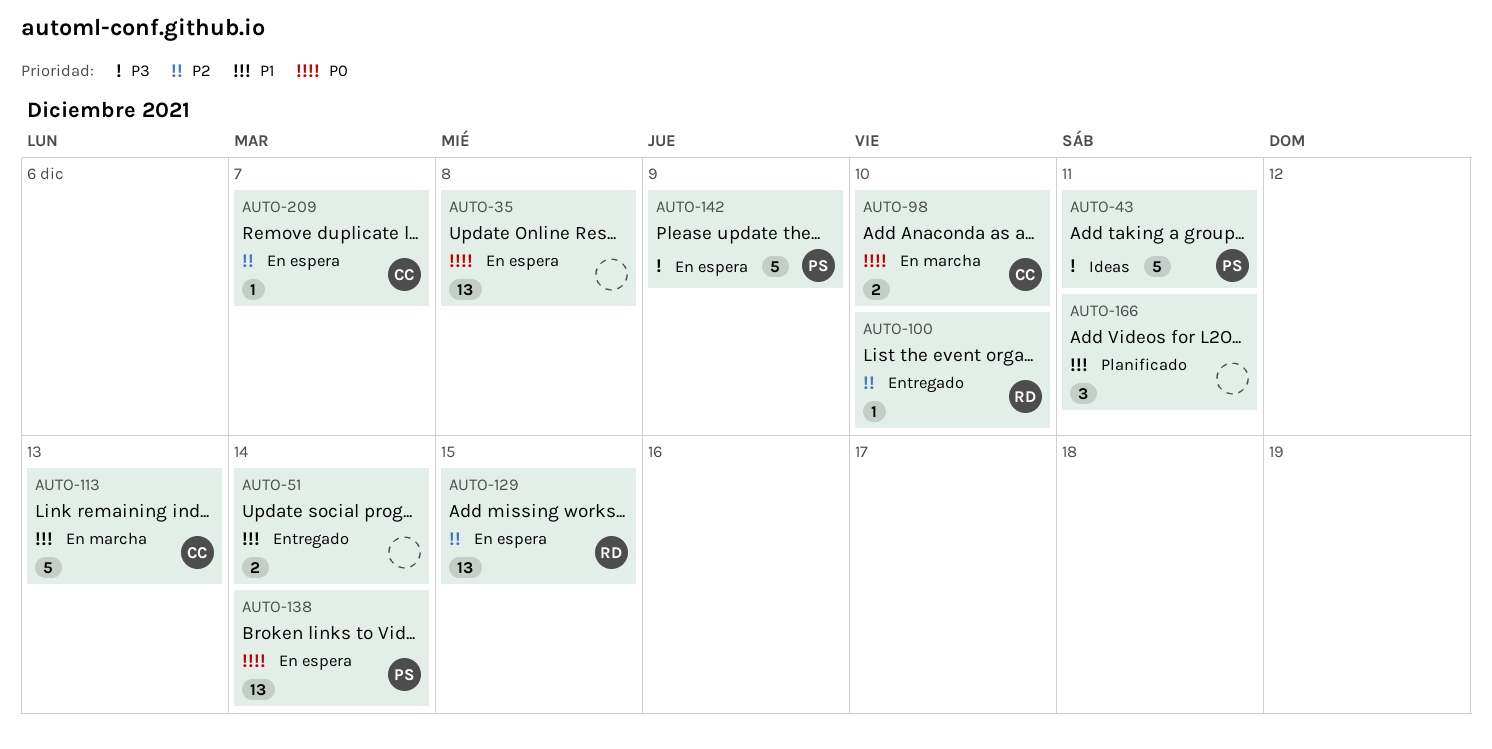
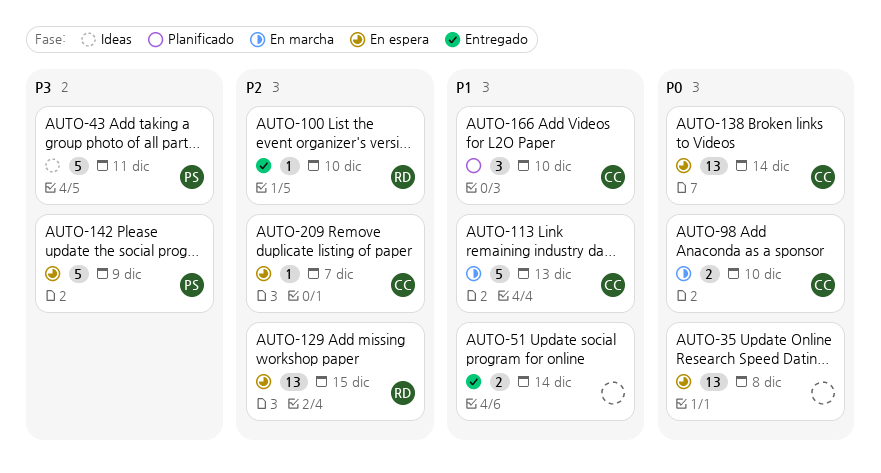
AUTO-138, owner: PS -> CC
AUTO-166, owner: none -> CC
AUTO-166, due: Dec 11 -> Dec 10

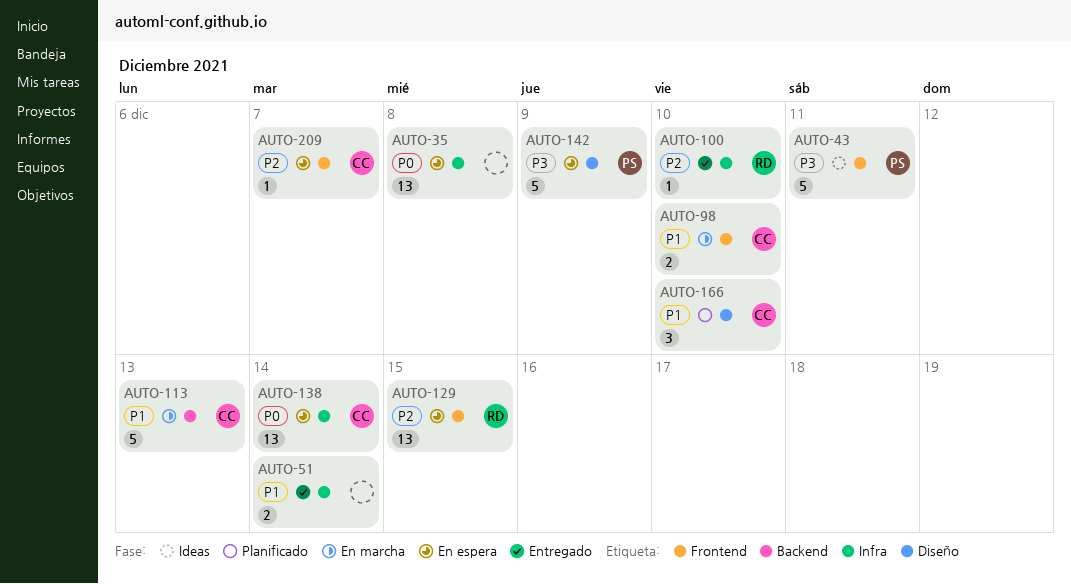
AUTO-98, priority: P0 -> P1

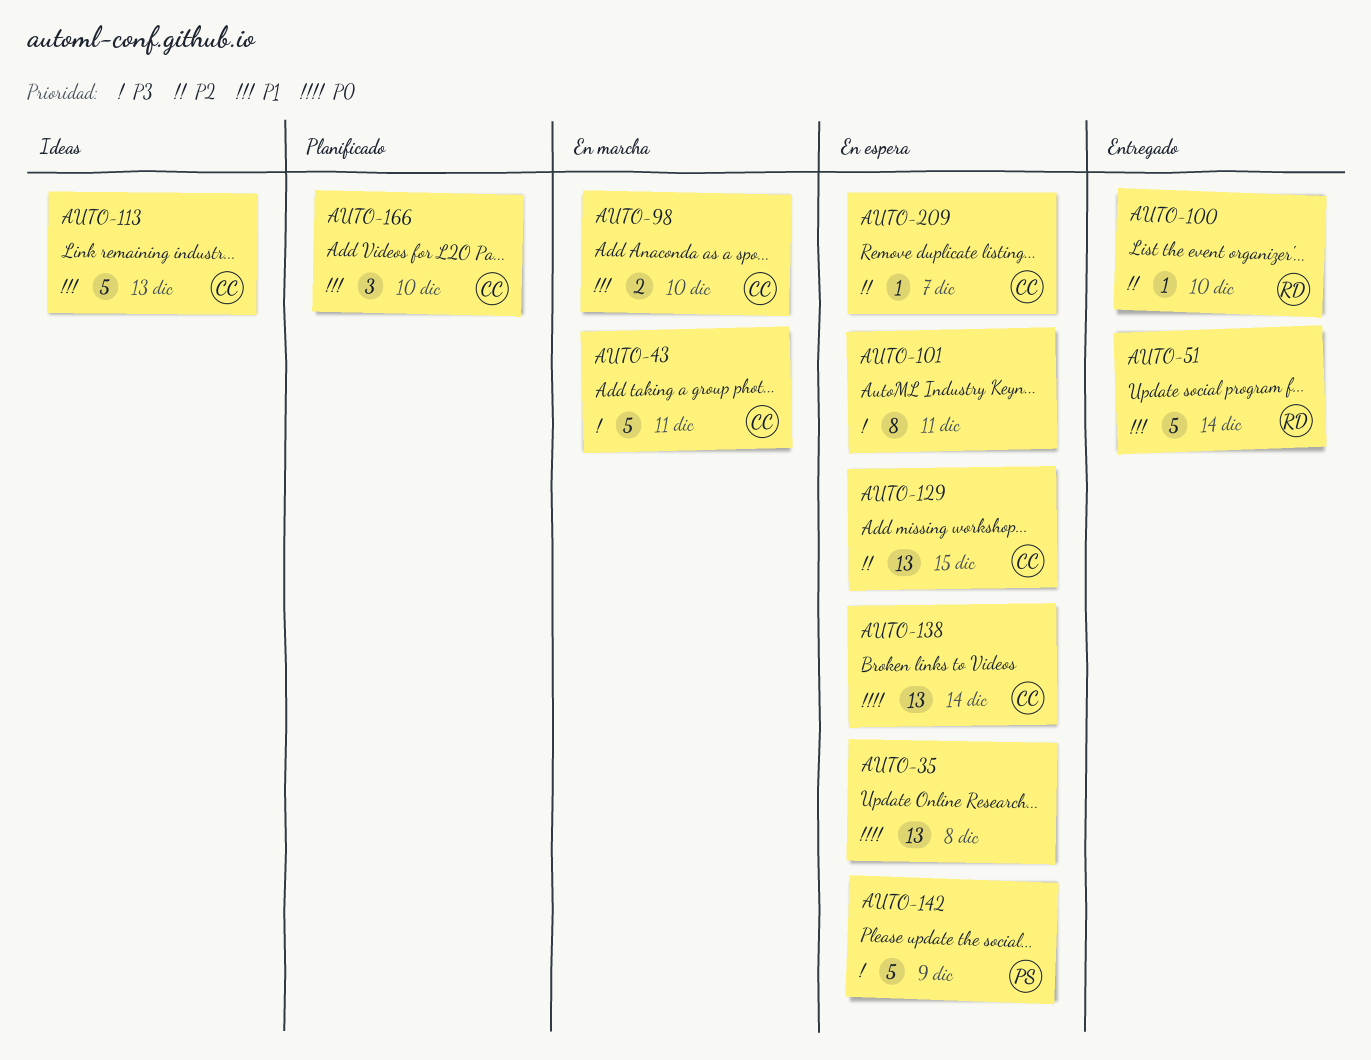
AUTO-43, status: Ideas -> En marcha
AUTO-43, owner: PS -> CC
AUTO-51, owner: none -> RD
AUTO-51, estimate: 2 -> 5
AUTO-101: none -> present
AUTO-113, status: En marcha -> Ideas
AUTO-129, owner: RD -> CC

